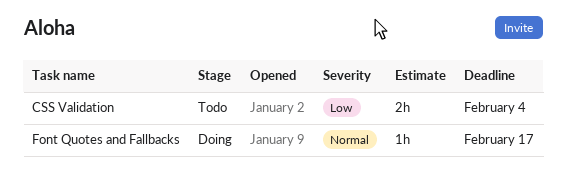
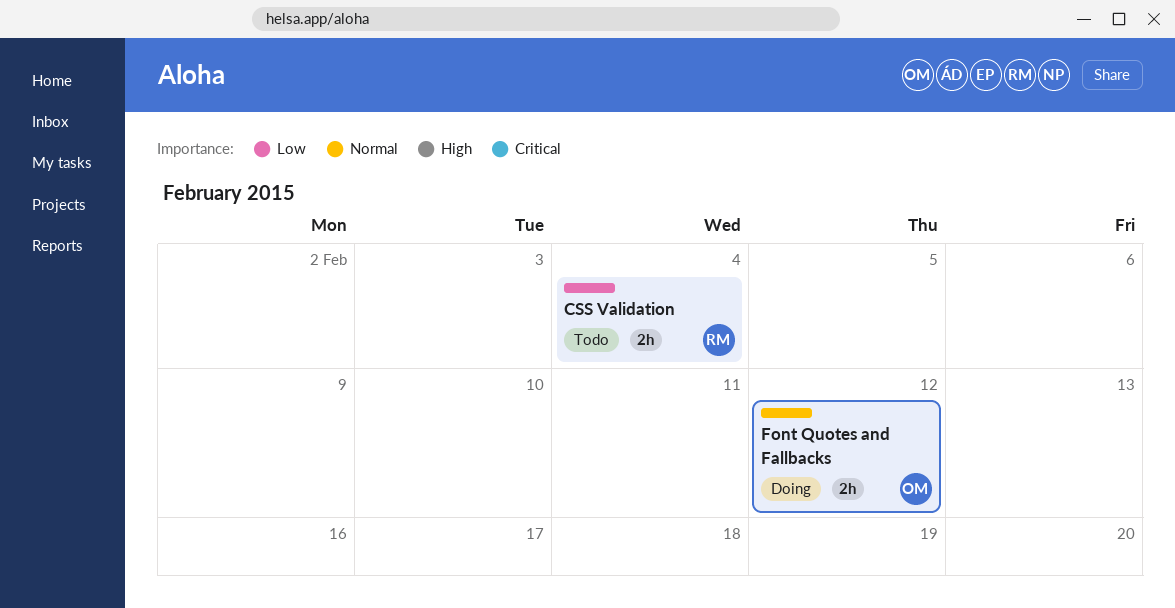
Font Quotes and Fallbacks, estimate: 1h -> 2h
Font Quotes and Fallbacks, due: Feb 17 -> Feb 12

